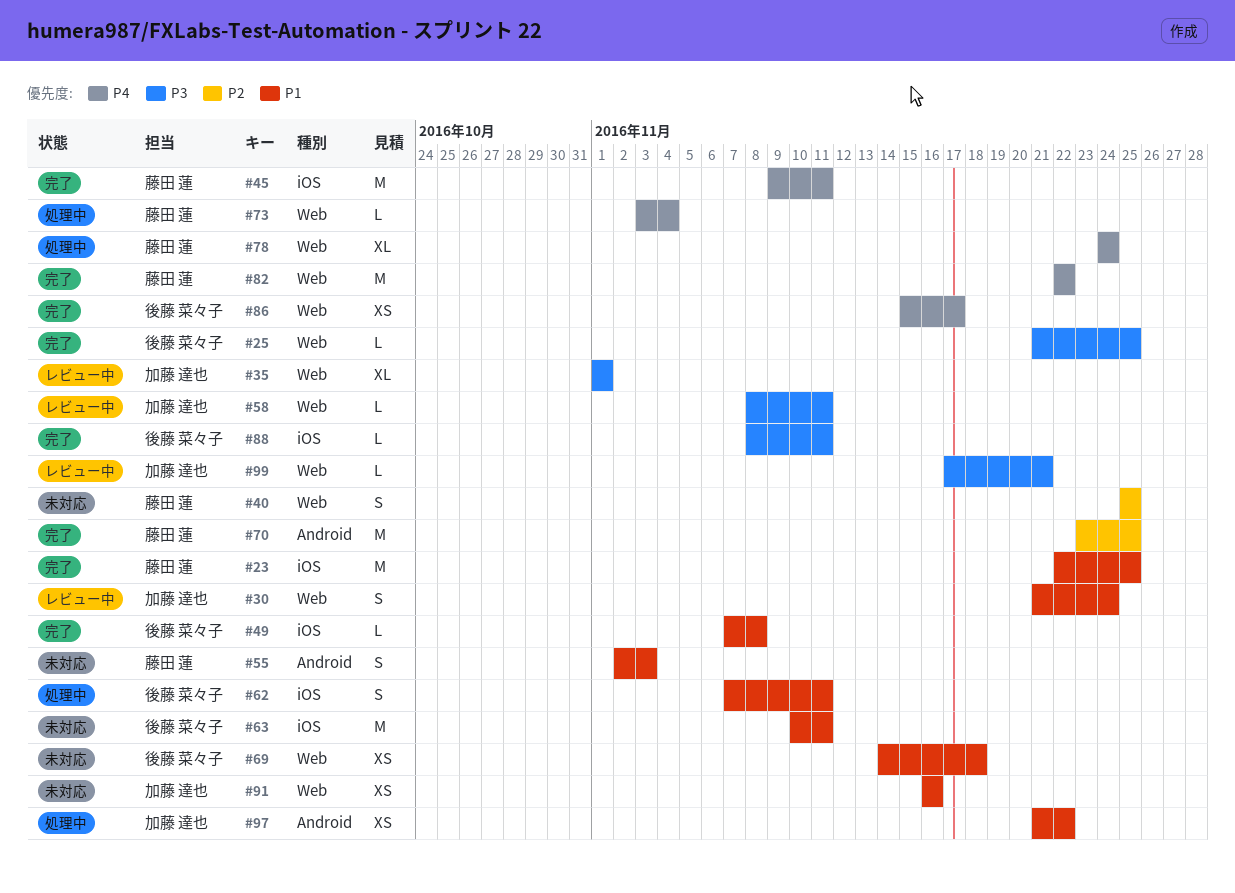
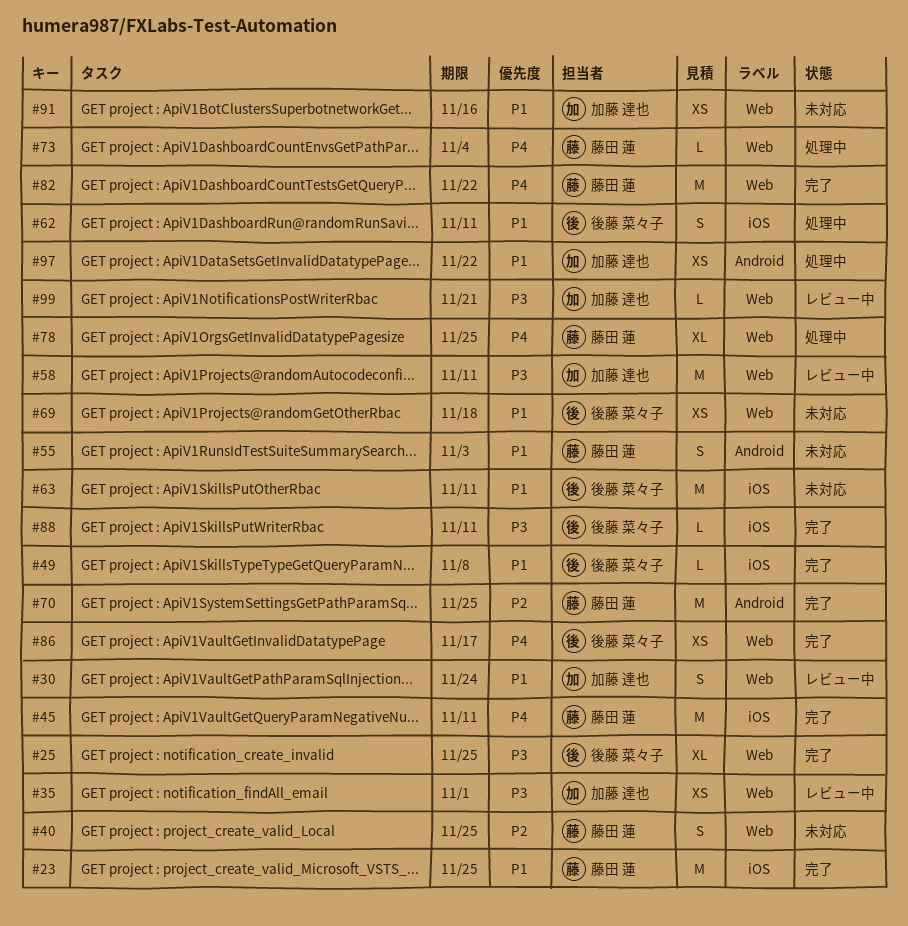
#25, estimate: L -> XL
#35, estimate: XL -> XS
#58, estimate: L -> M
#78, due: Nov 24 -> Nov 25

